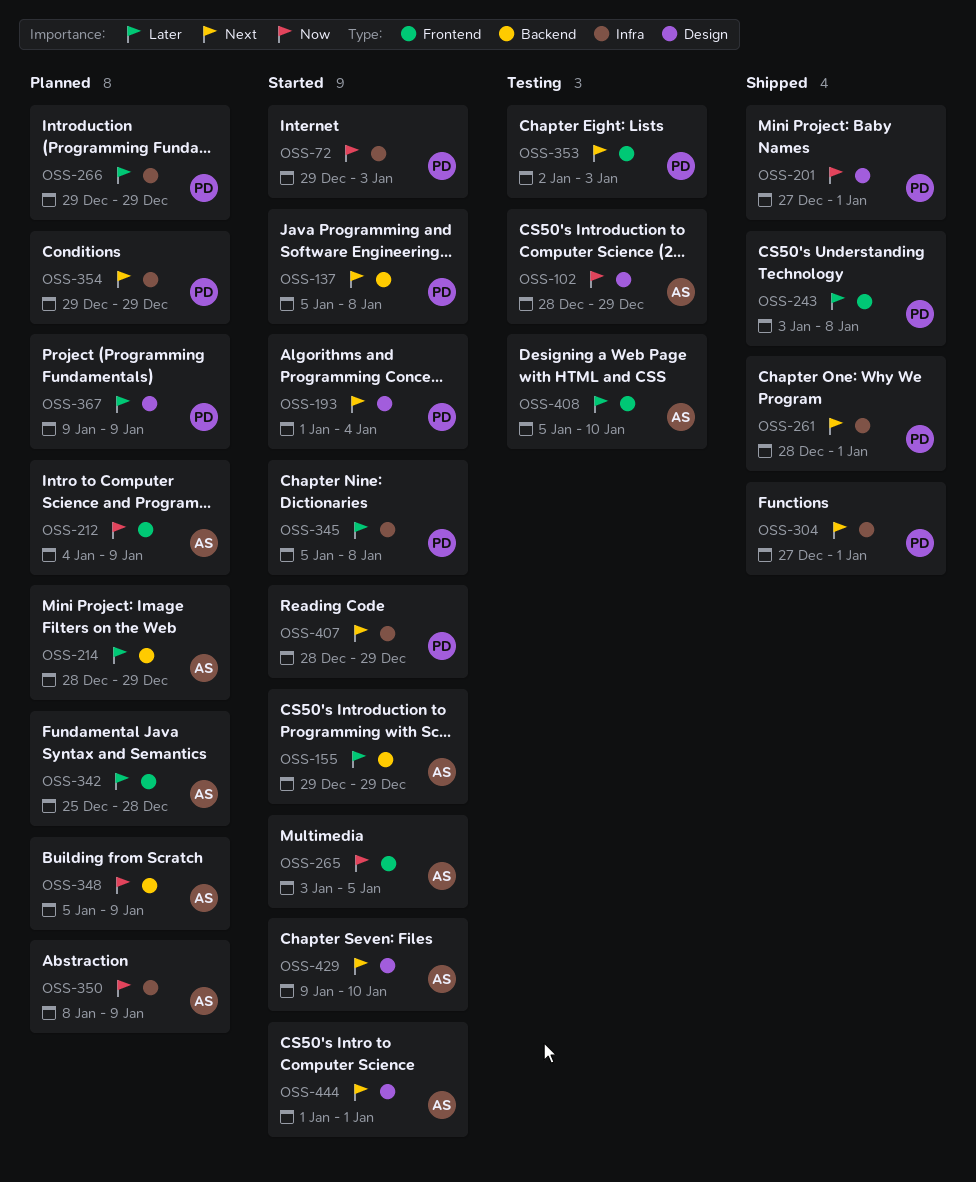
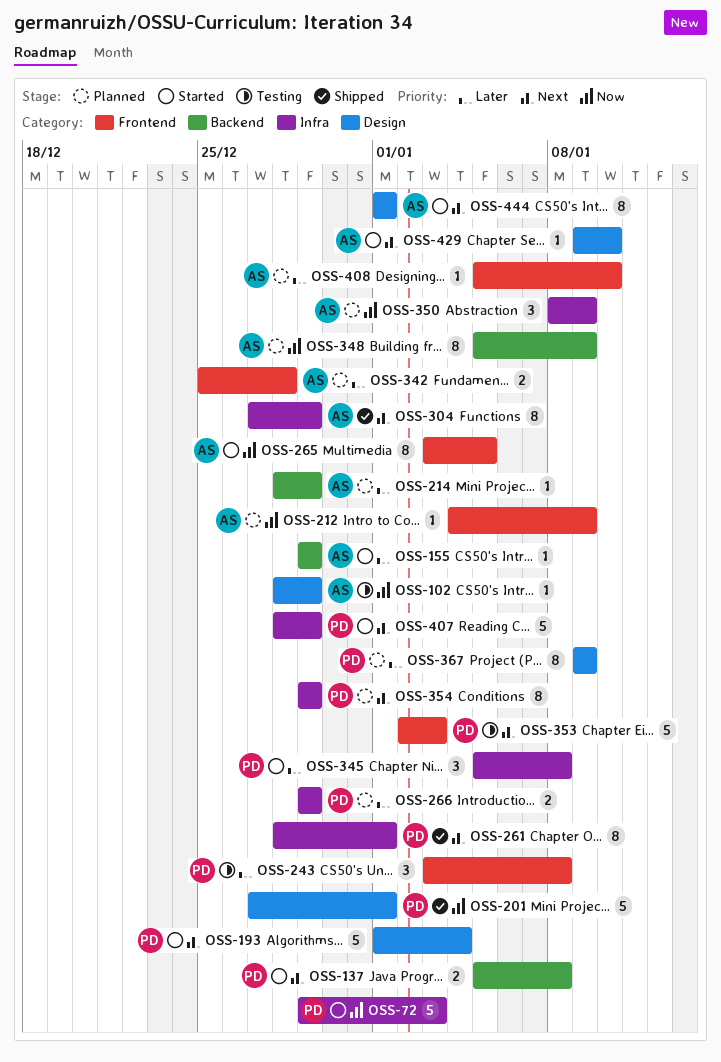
OSS-243, status: Shipped -> Testing
OSS-304, owner: PD -> AS
OSS-304, due: Jan 1 -> Dec 29
OSS-408, status: Testing -> Planned

